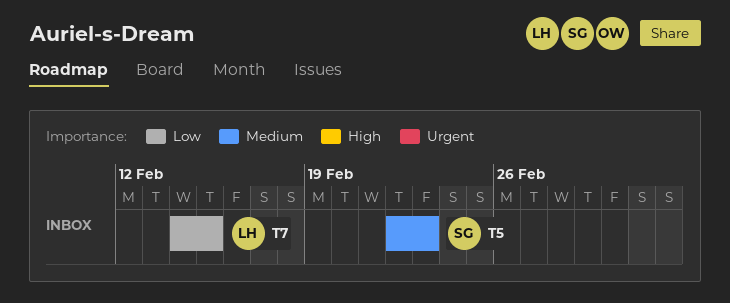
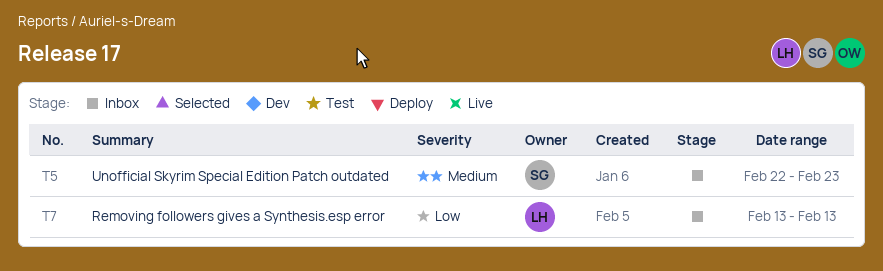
T7, start: Feb 14 -> Feb 13
T7, due: Feb 15 -> Feb 13

